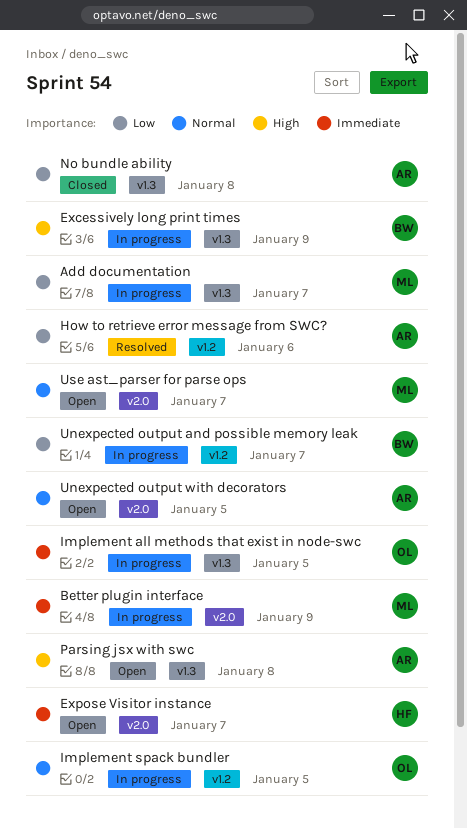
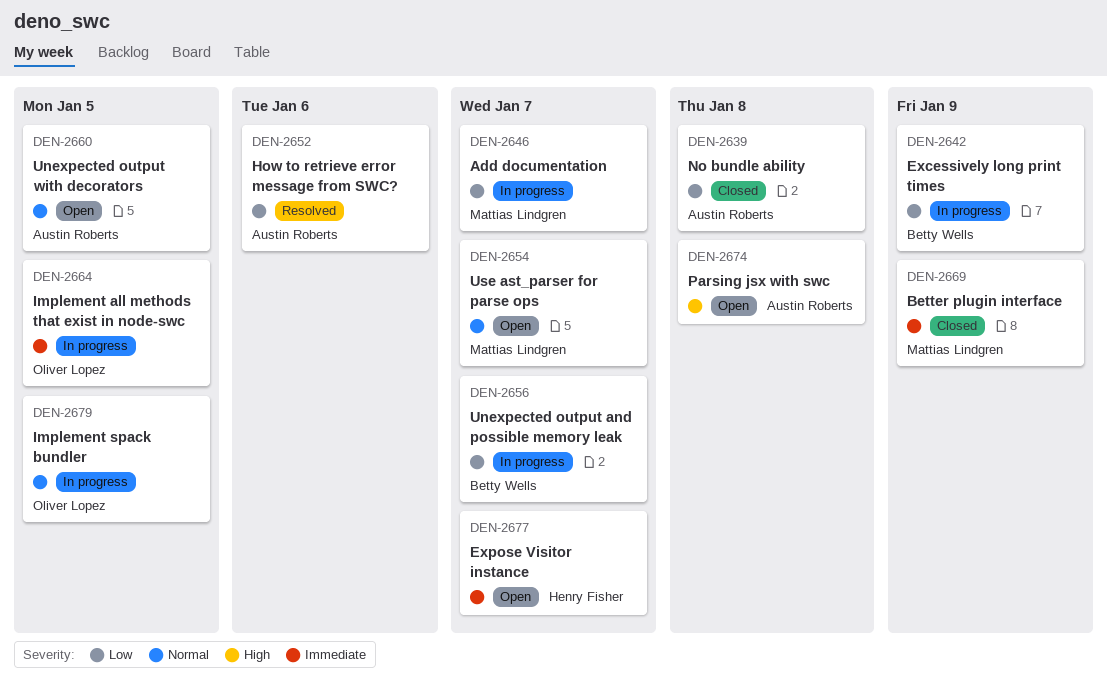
Better plugin interface, status: In progress -> Closed
Excessively long print times, priority: High -> Low

